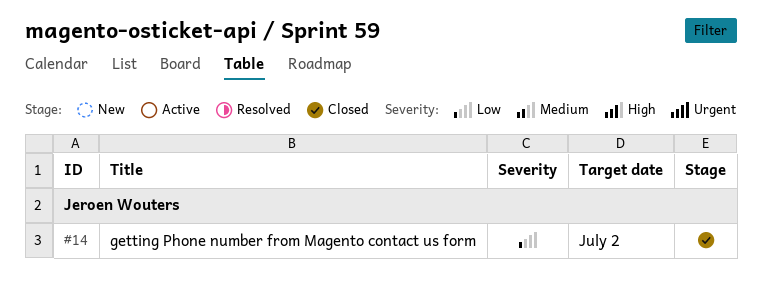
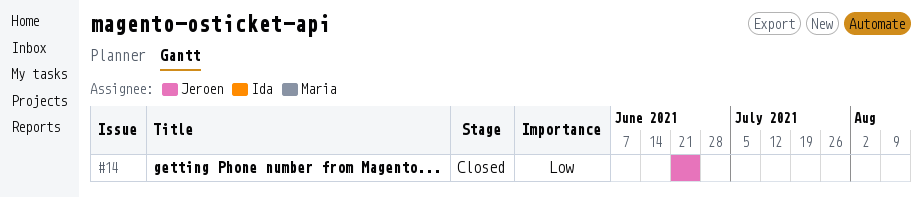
#14, due: Jul 2 -> Jun 25

